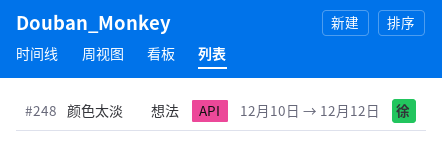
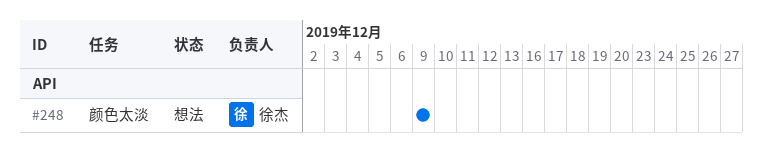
#248, start: Dec 10 -> Dec 9
#248, due: Dec 12 -> Dec 9

